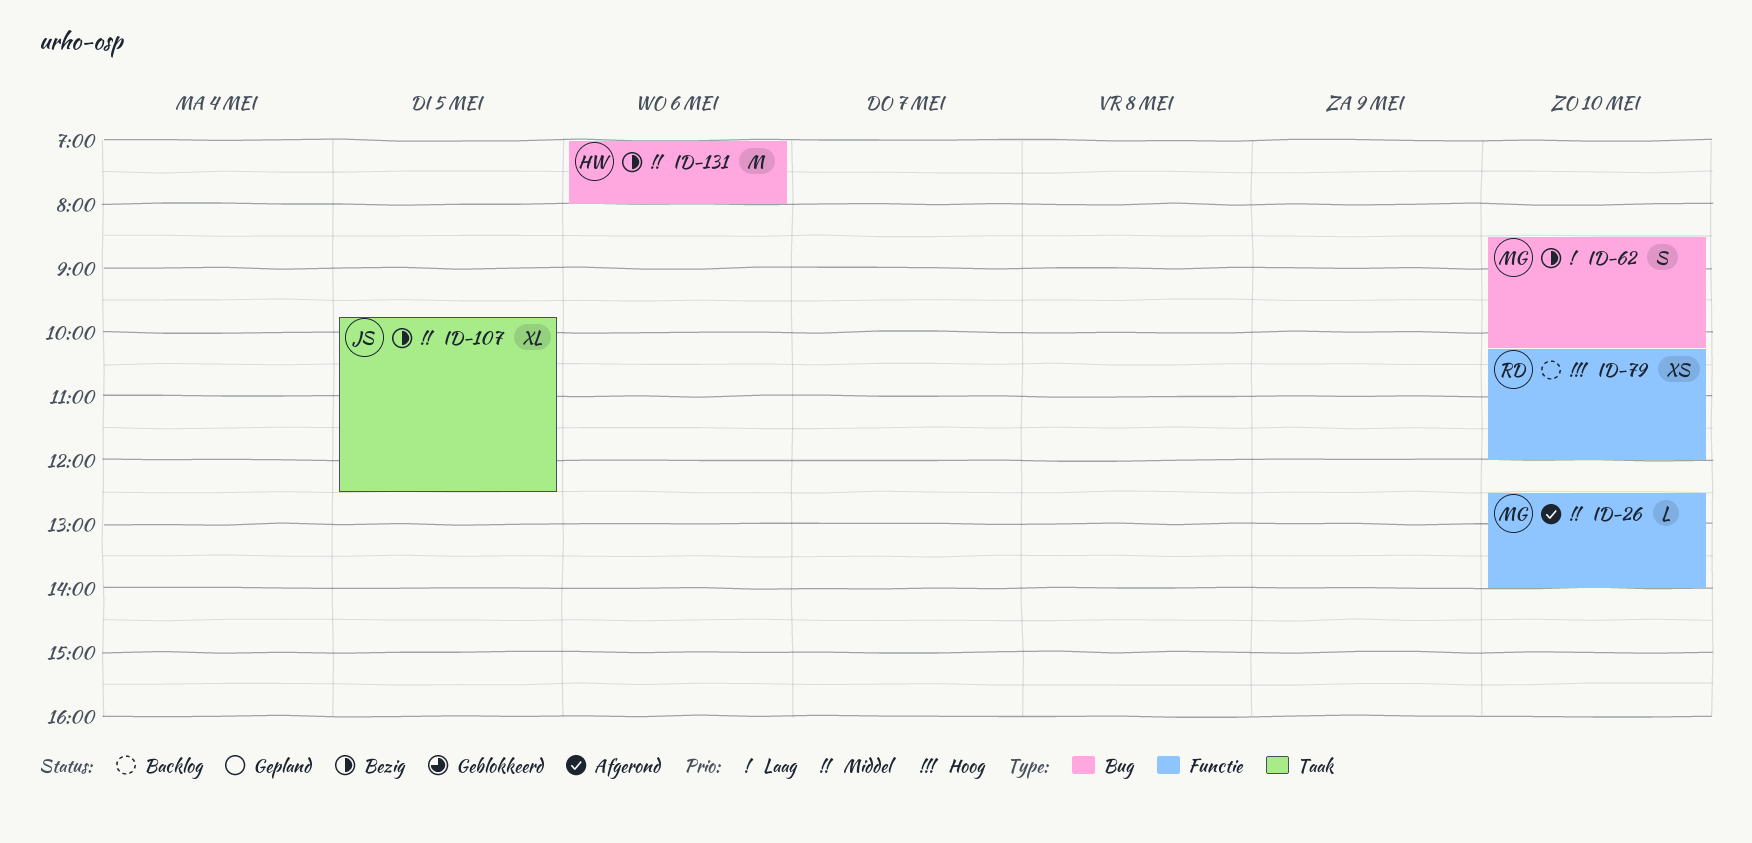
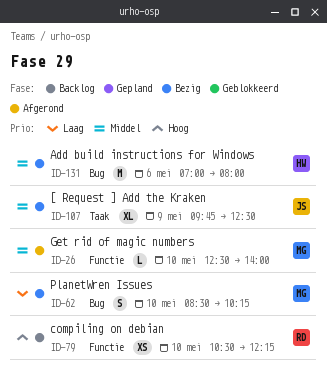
ID-79, begins: 10:15 -> 10:30
ID-79, ends: 12:00 -> 12:15
ID-107, day: May 5 -> May 9

